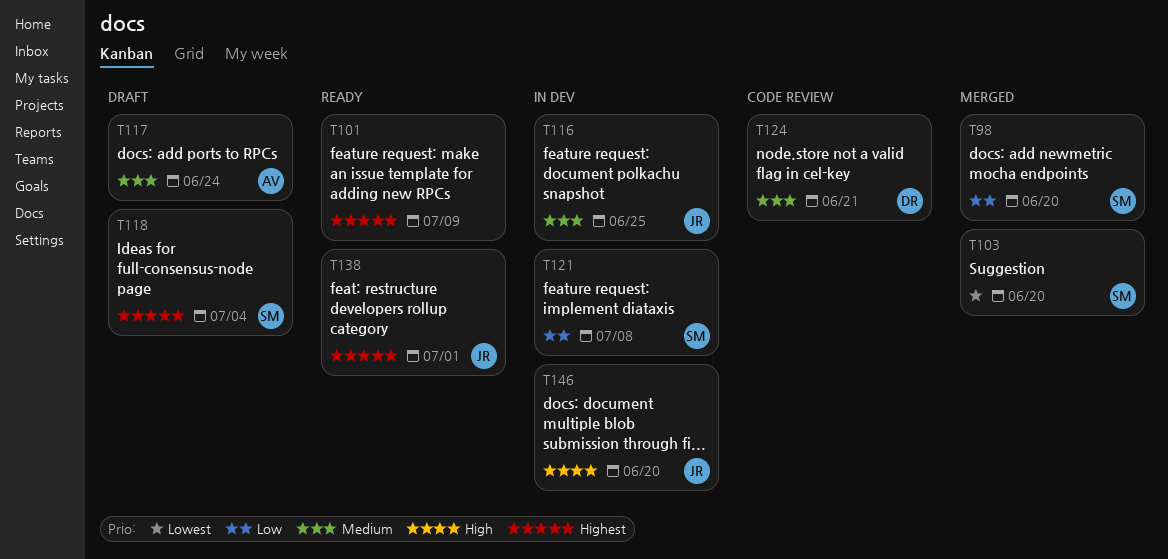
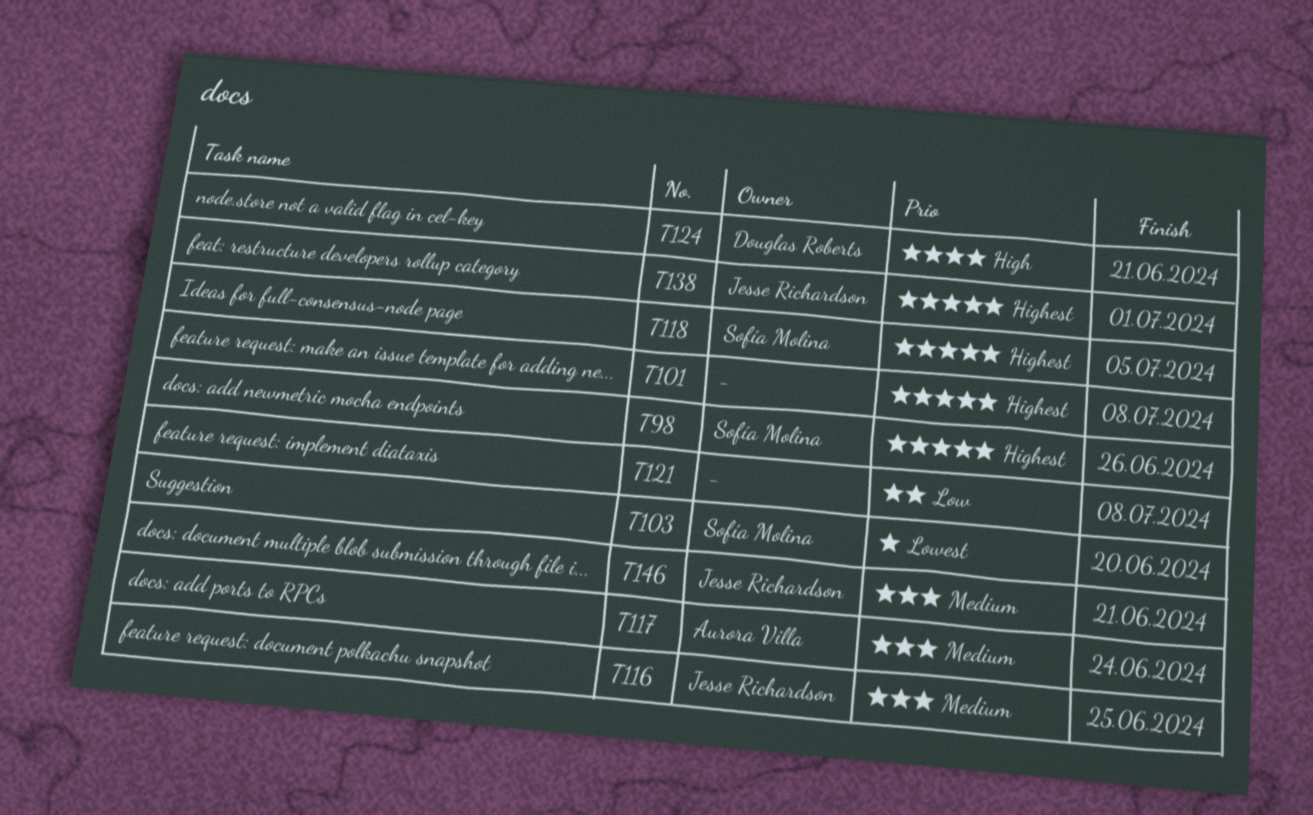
T98, priority: Low -> Highest
T98, due: Jun 20 -> Jun 26
T101, due: Jul 9 -> Jul 8
T118, due: Jul 4 -> Jul 5
T121, owner: Sofía Molina -> none
T124, priority: Medium -> High
T146, priority: High -> Medium
T146, due: Jun 20 -> Jun 21

